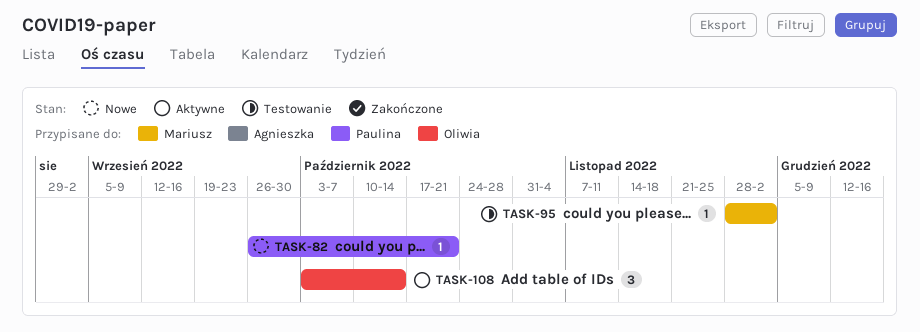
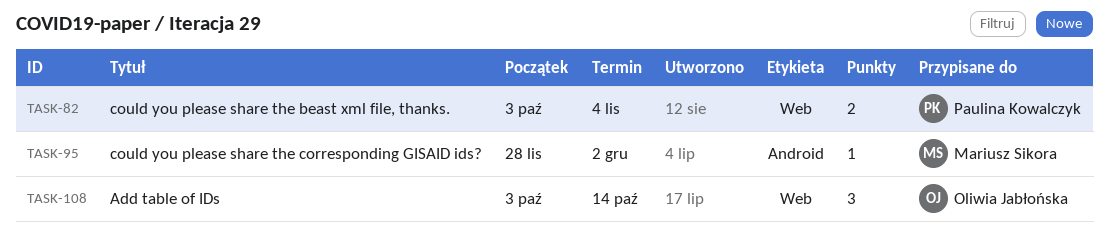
TASK-82, estimate: 1 -> 2
TASK-82, start: Sep 26 -> Oct 3
TASK-82, due: Oct 21 -> Nov 4

